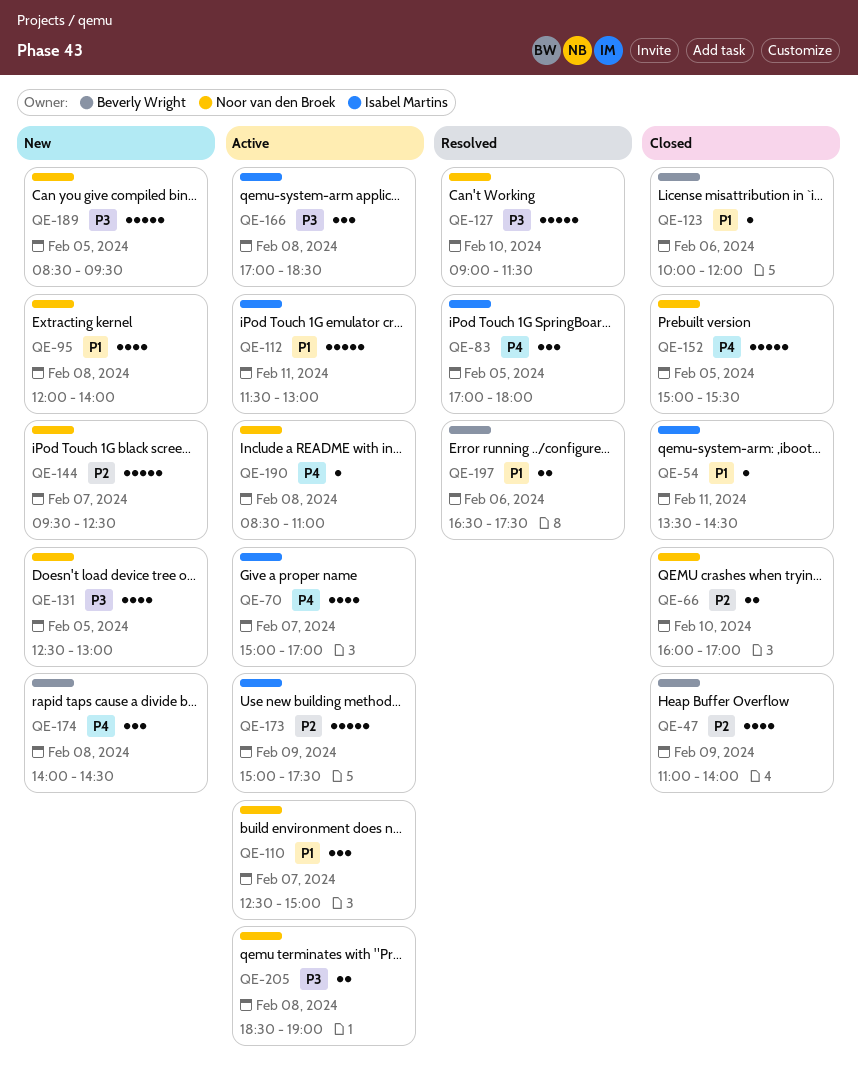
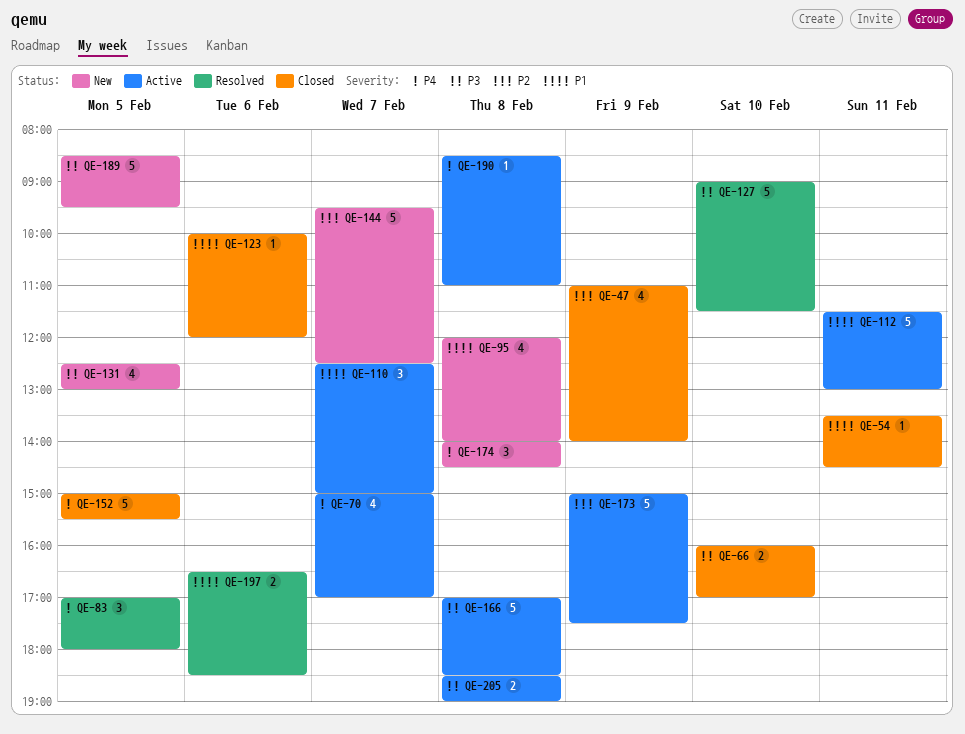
QE-66, priority: P2 -> P3
QE-166, estimate: 3 -> 5
QE-197, ends: 17:30 -> 18:30

